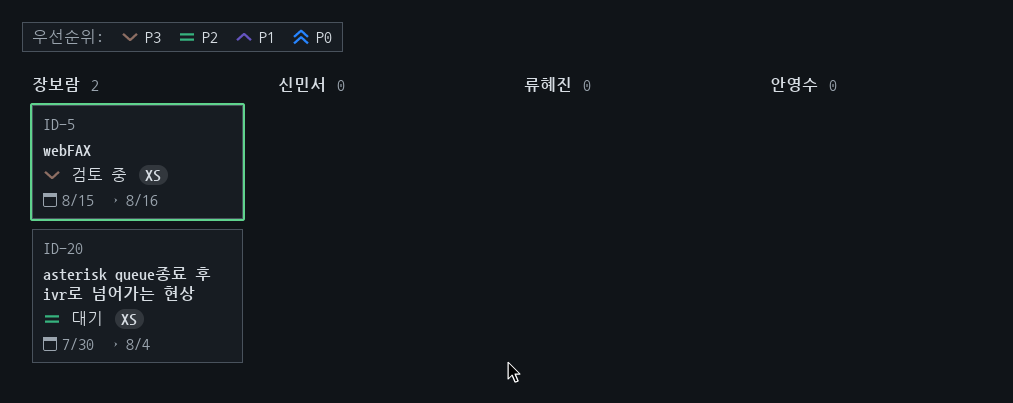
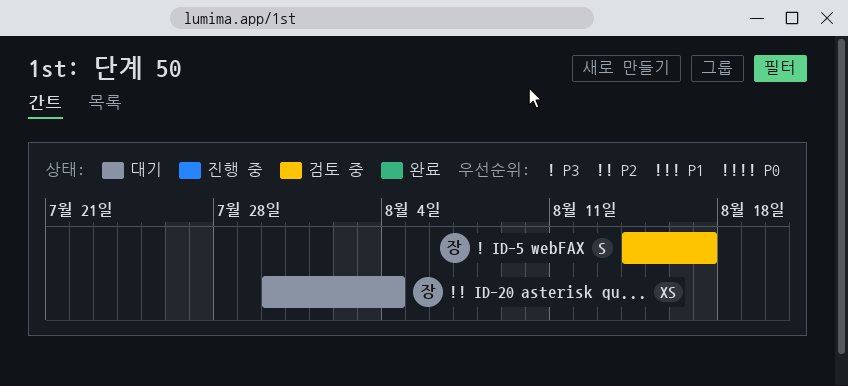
ID-5, estimate: XS -> S
ID-5, start: Aug 15 -> Aug 14
ID-5, due: Aug 16 -> Aug 17

